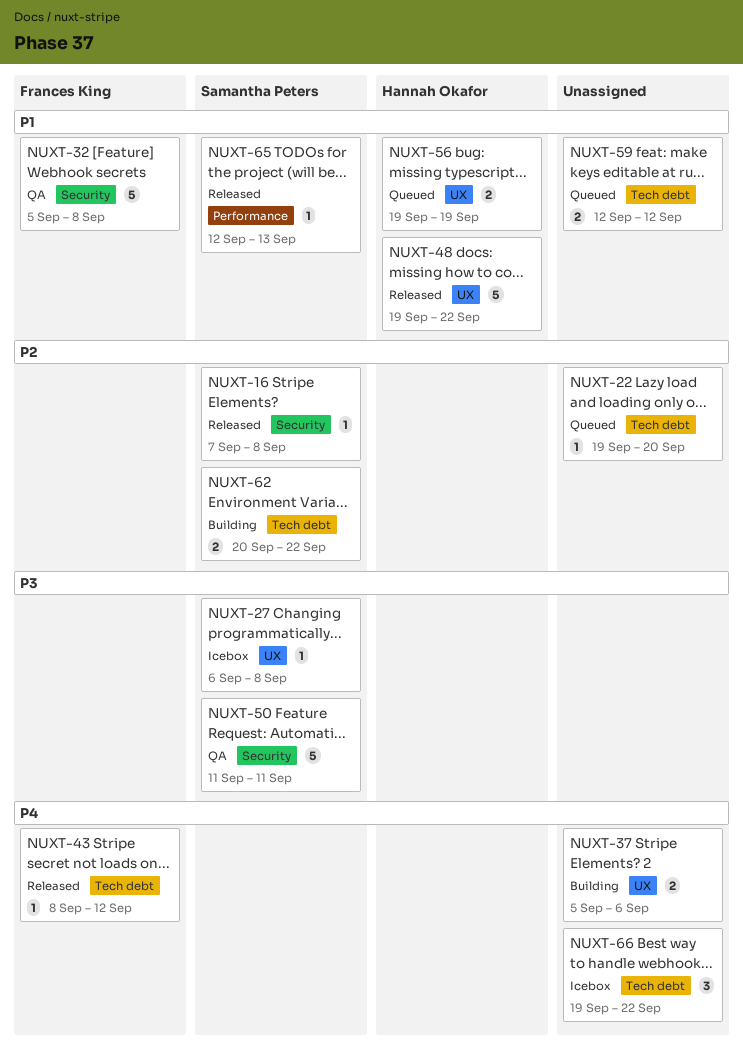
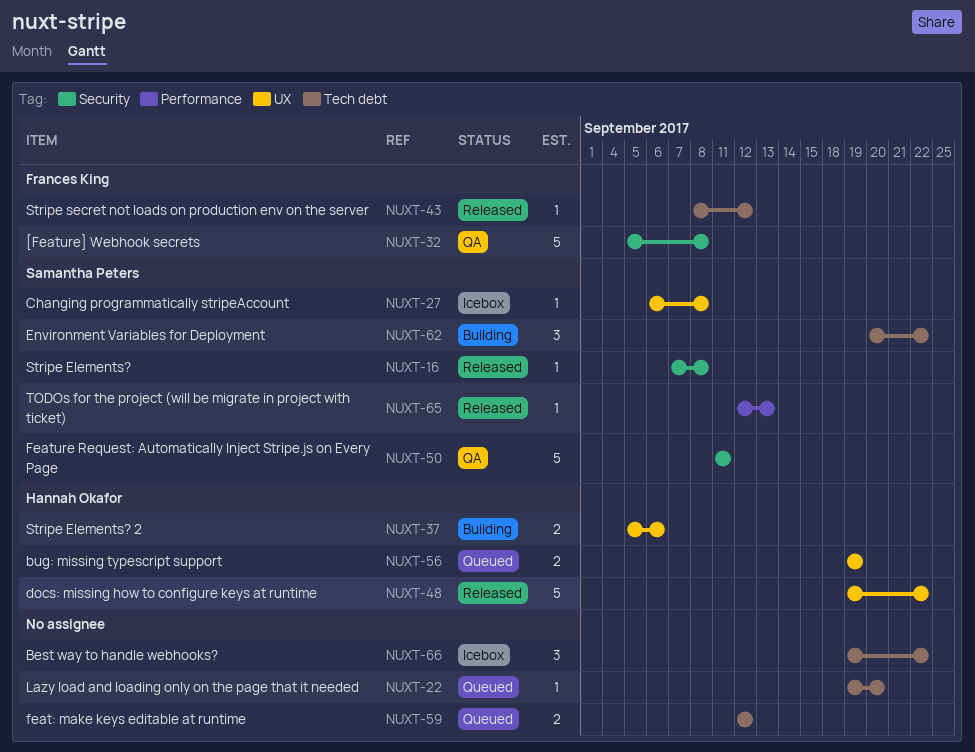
NUXT-37, owner: none -> Hannah Okafor
NUXT-62, estimate: 2 -> 3

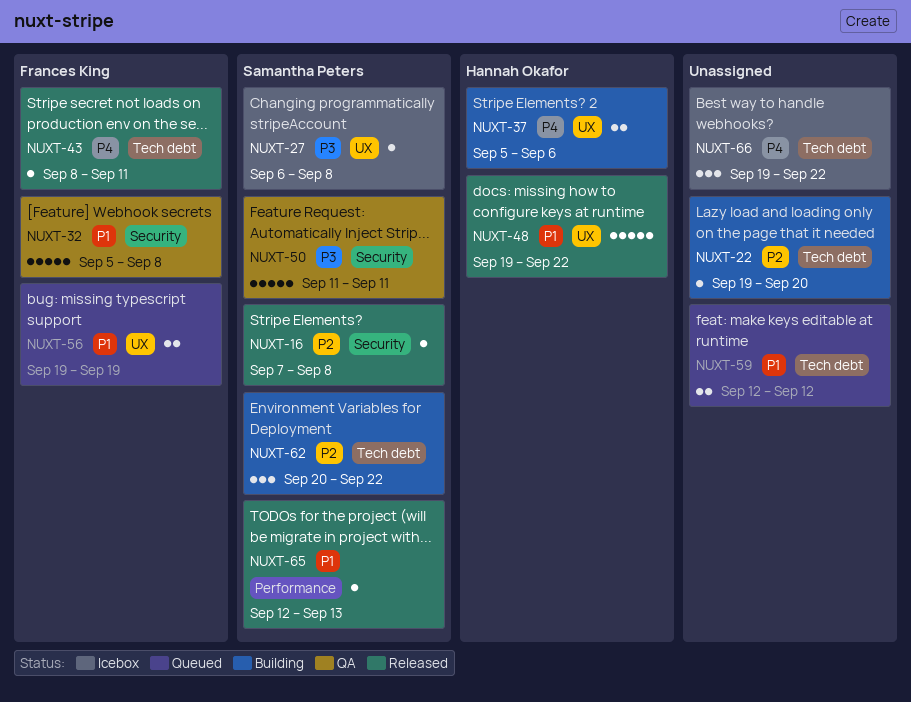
NUXT-22, status: Queued -> Building
NUXT-43, due: Sep 12 -> Sep 11
NUXT-56, owner: Hannah Okafor -> Frances King

